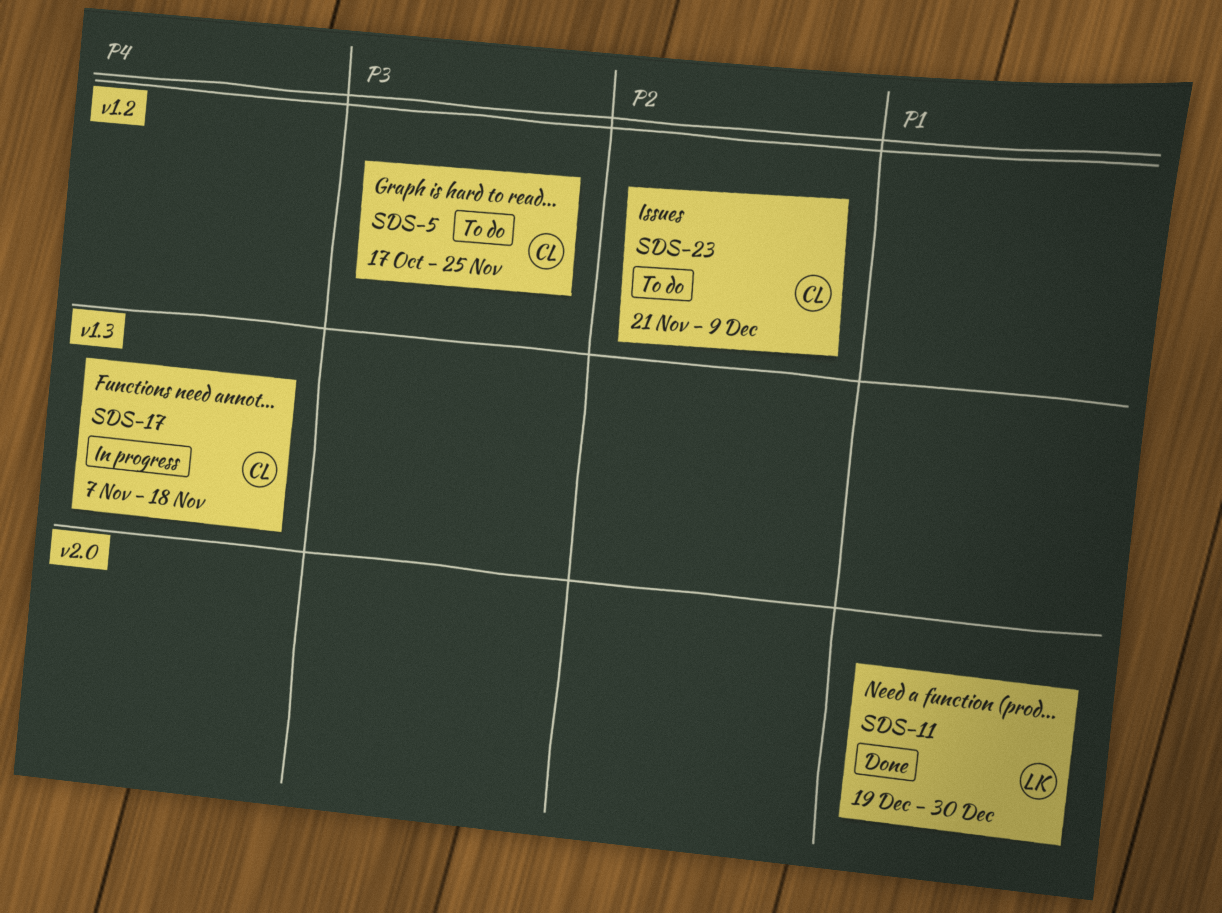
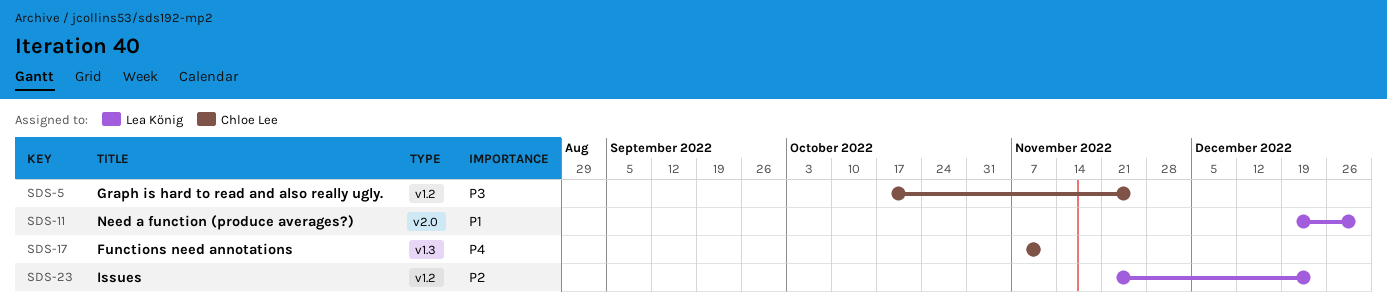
SDS-17, due: Nov 18 -> Nov 11
SDS-23, owner: Chloe Lee -> Lea König
SDS-23, due: Dec 9 -> Dec 23

